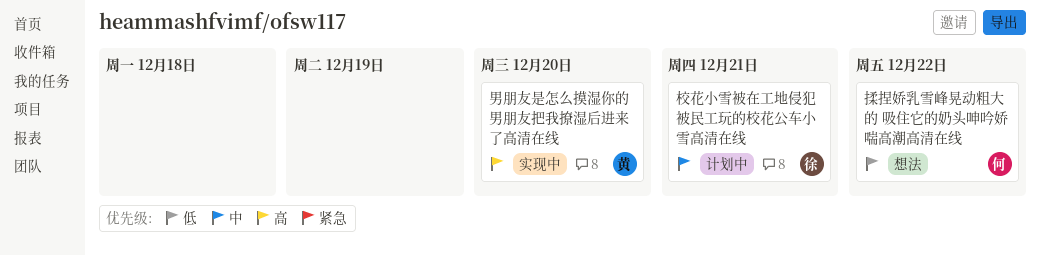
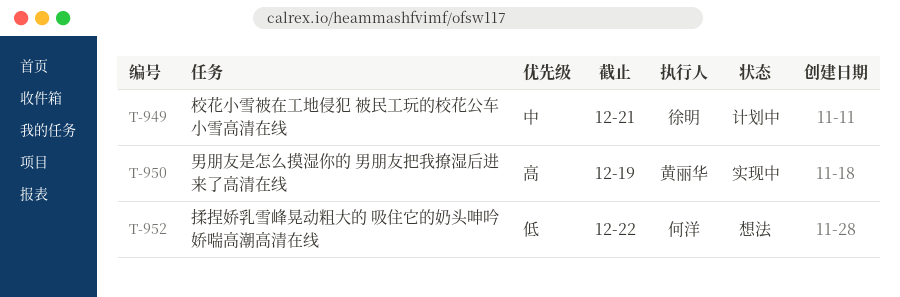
男朋友是怎么摸湿你的 男朋友把我撩湿后进来了高清在线, due: Dec 20 -> Dec 19

